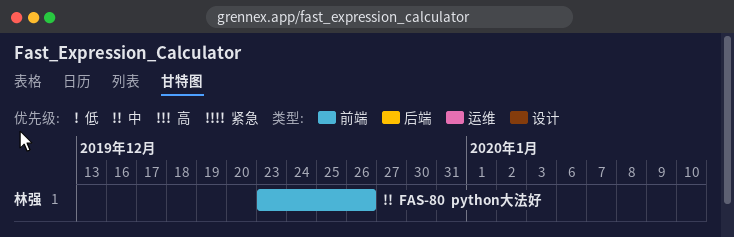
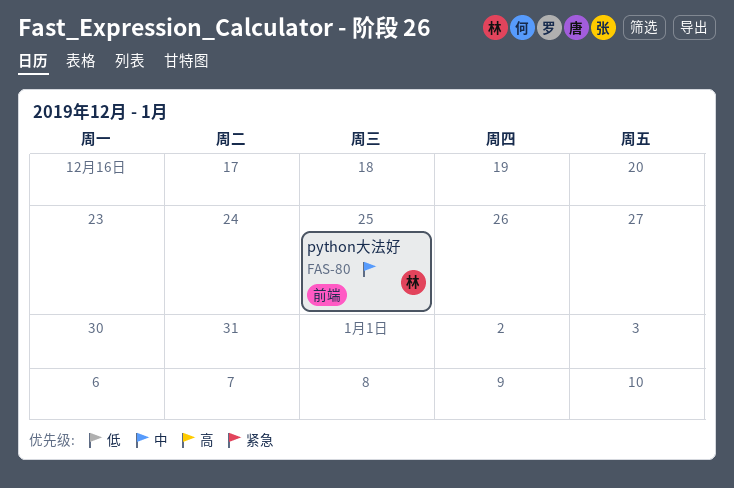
FAS-80, due: Dec 26 -> Dec 25

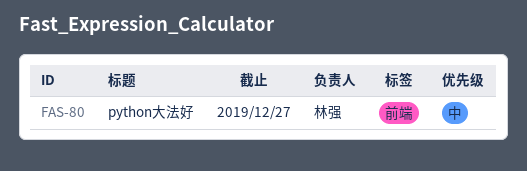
FAS-80, due: Dec 25 -> Dec 27

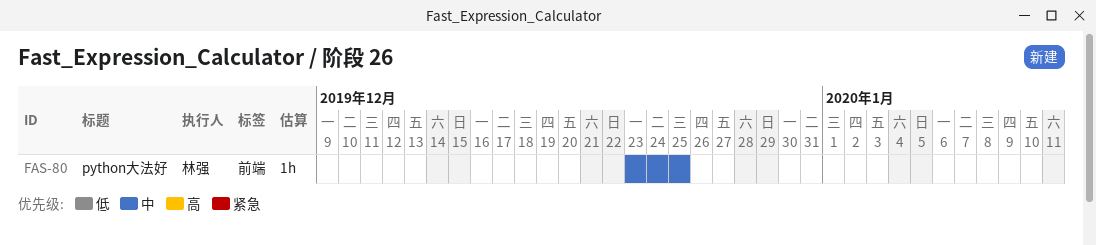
FAS-80, due: Dec 27 -> Dec 25

